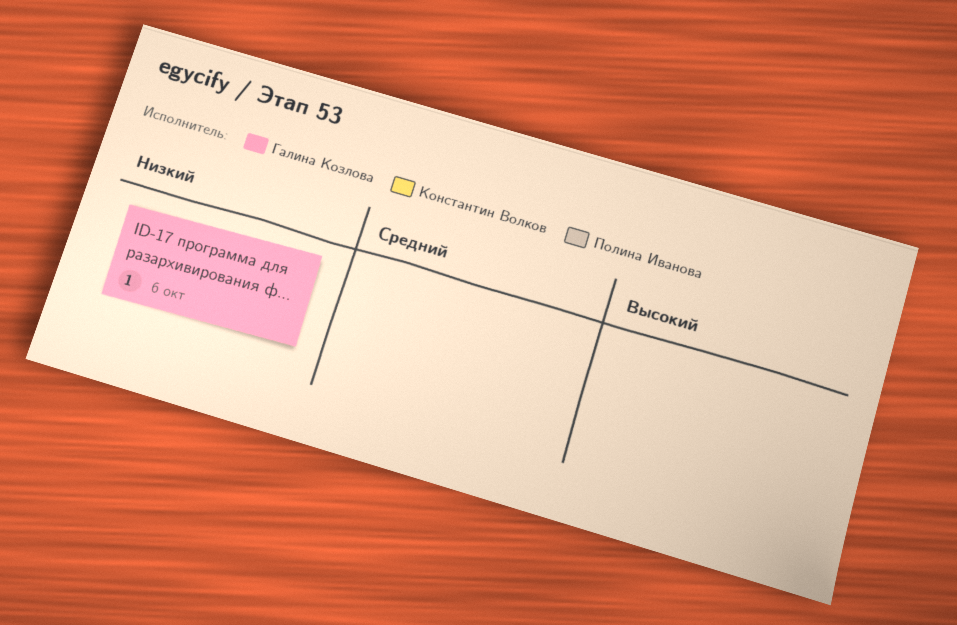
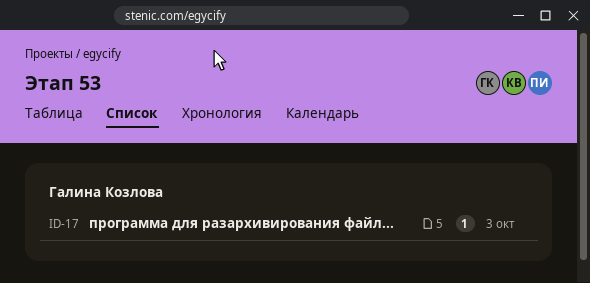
ID-17, due: Oct 6 -> Oct 3

